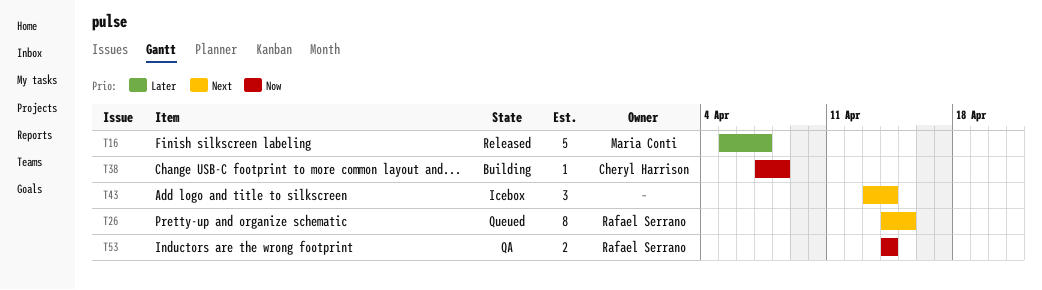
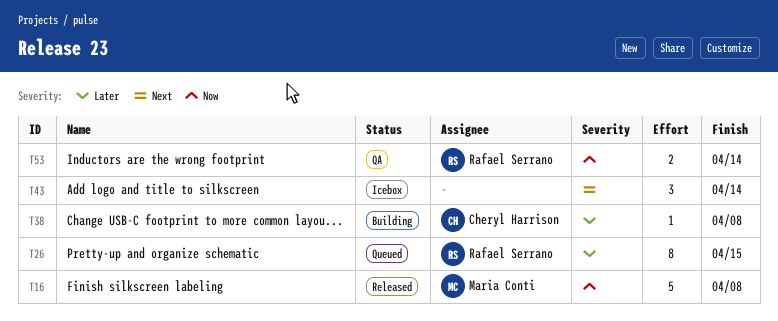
T16, priority: Later -> Now
T16, due: Apr 7 -> Apr 8
T26, priority: Next -> Later
T38, priority: Now -> Later

